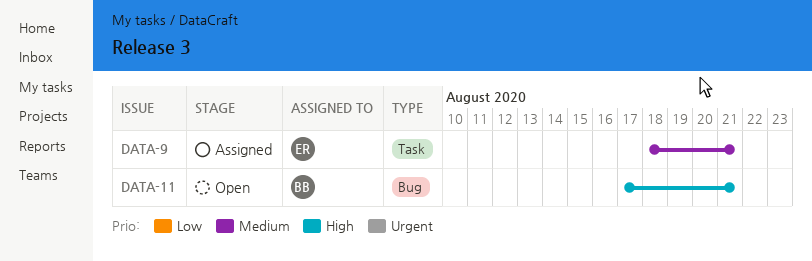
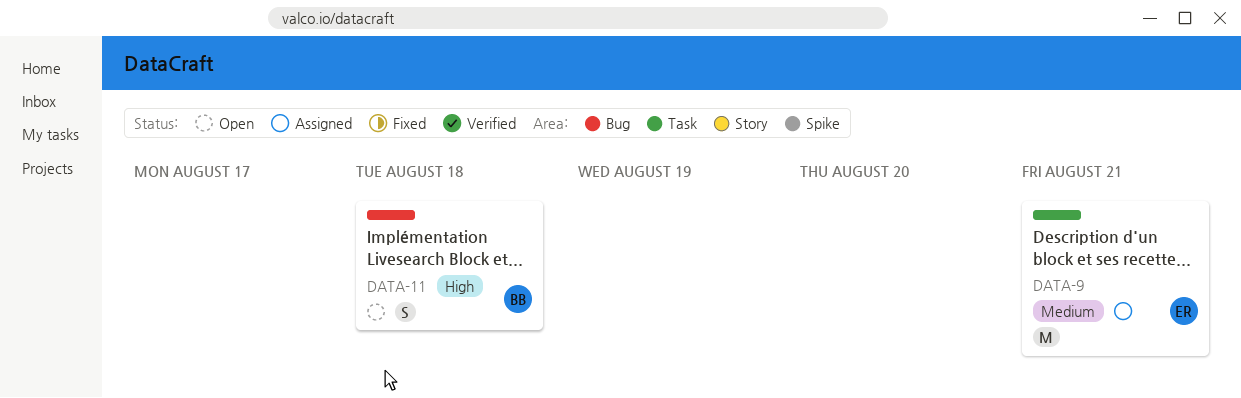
DATA-11, due: Aug 21 -> Aug 18

